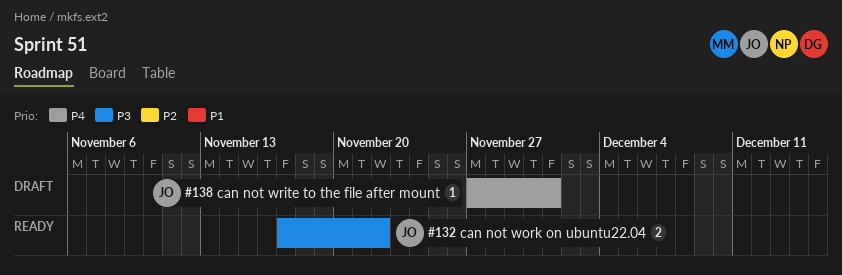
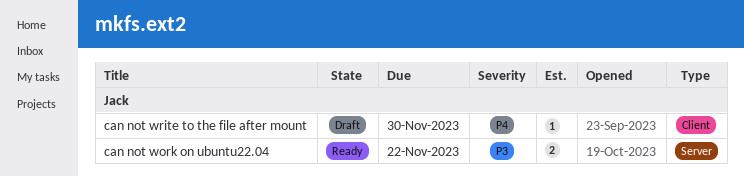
can not write to the file after mount, due: Dec 1 -> Nov 30

